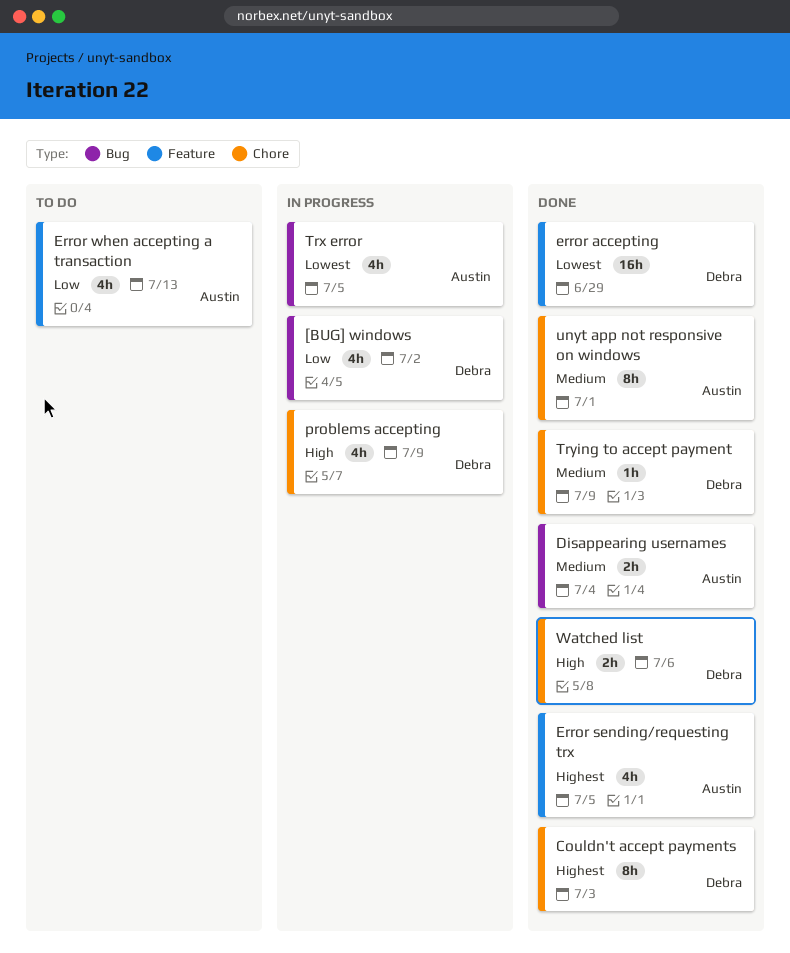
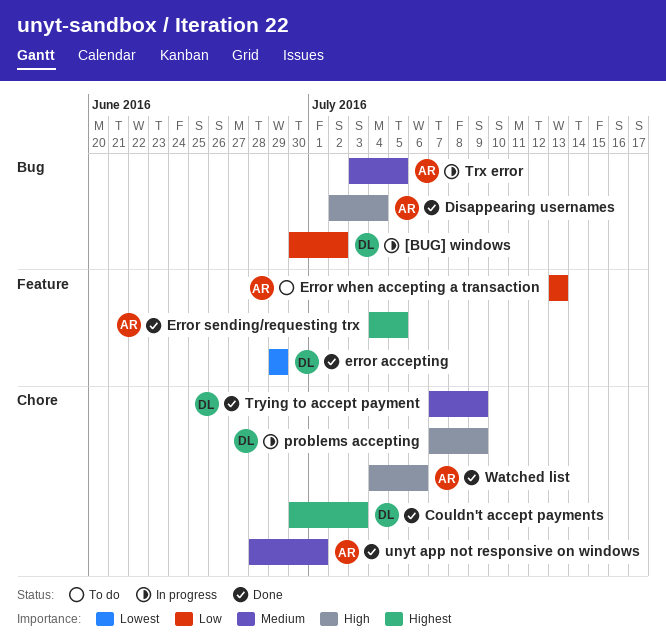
Disappearing usernames, priority: Medium -> High
Trx error, priority: Lowest -> Medium
Watched list, owner: Debra -> Austin

